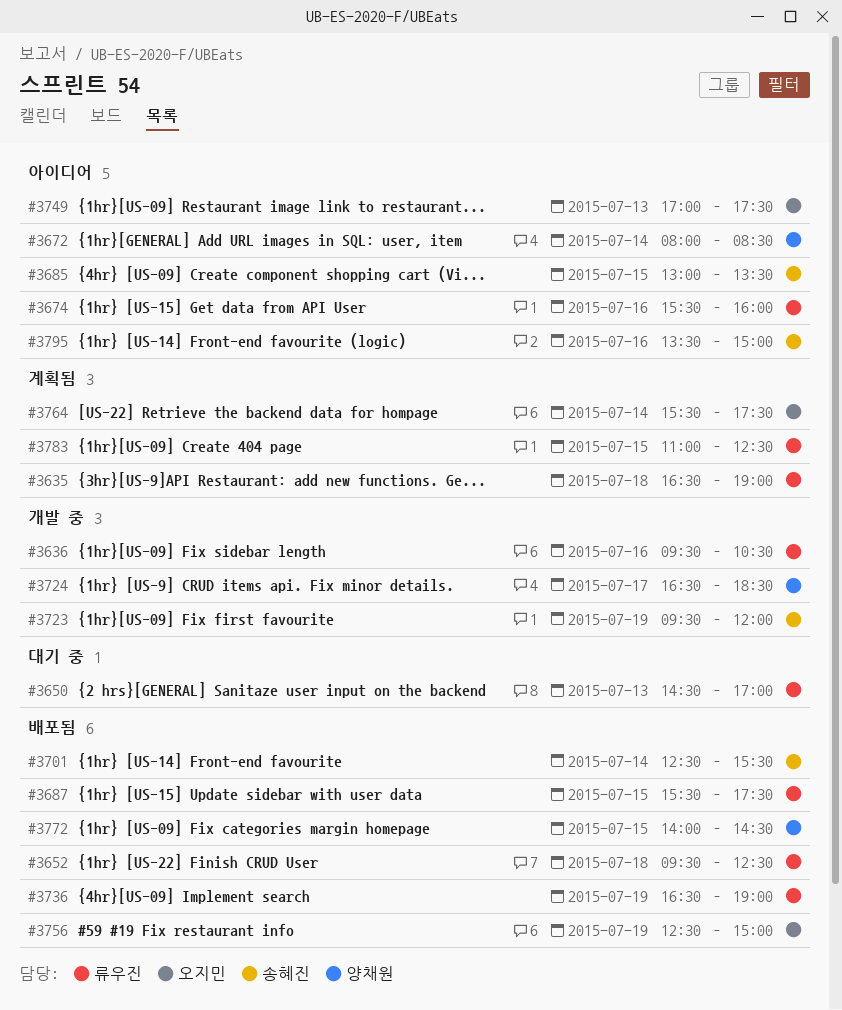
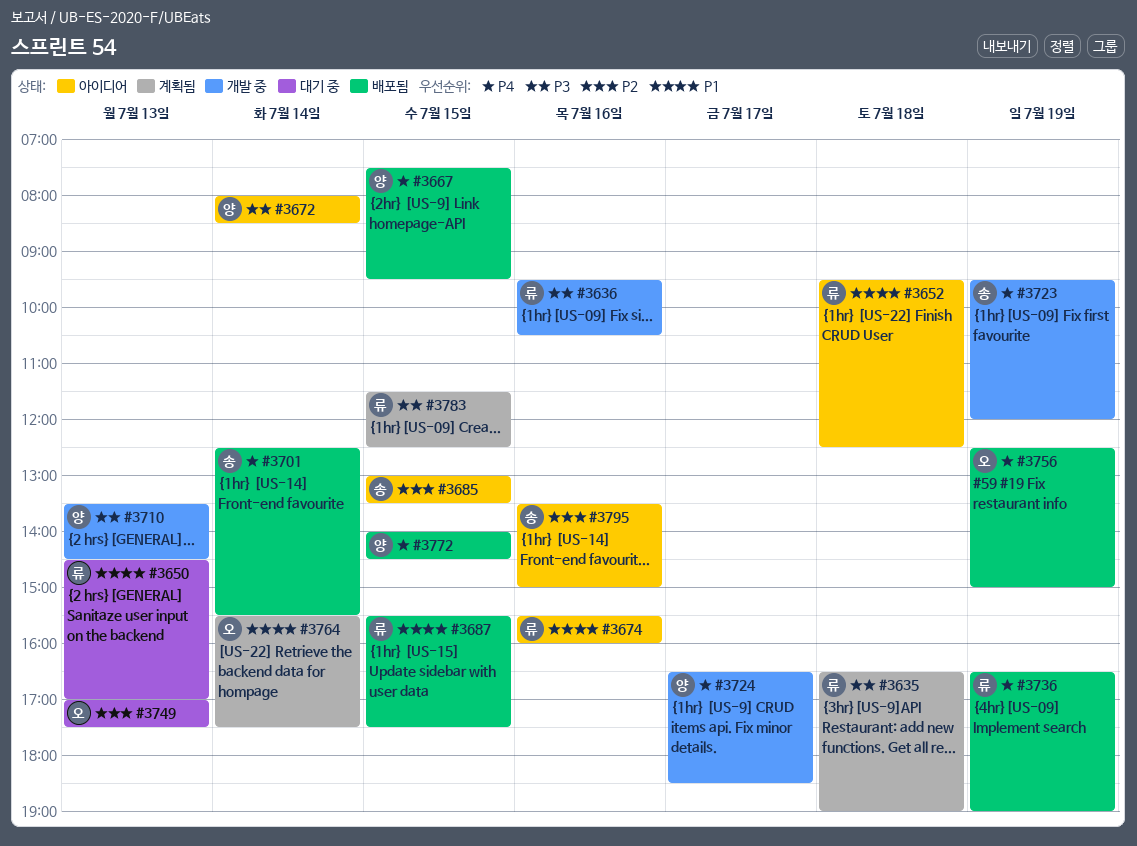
#3652, status: 배포됨 -> 아이디어
#3667: none -> present
#3710: none -> present
#3749, status: 아이디어 -> 대기 중
#3783, begins: 11:00 -> 11:30

